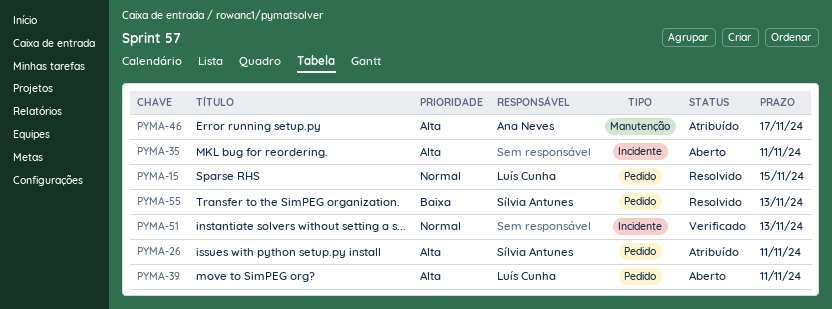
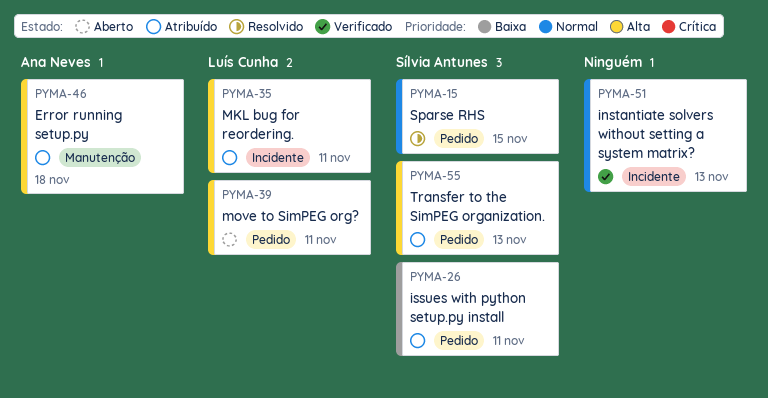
PYMA-15, owner: Luís Cunha -> Sílvia Antunes
PYMA-26, priority: Alta -> Baixa
PYMA-35, status: Aberto -> Atribuído
PYMA-35, owner: none -> Luís Cunha
PYMA-46, due: Nov 17 -> Nov 18
PYMA-55, status: Resolvido -> Atribuído
PYMA-55, priority: Baixa -> Alta

